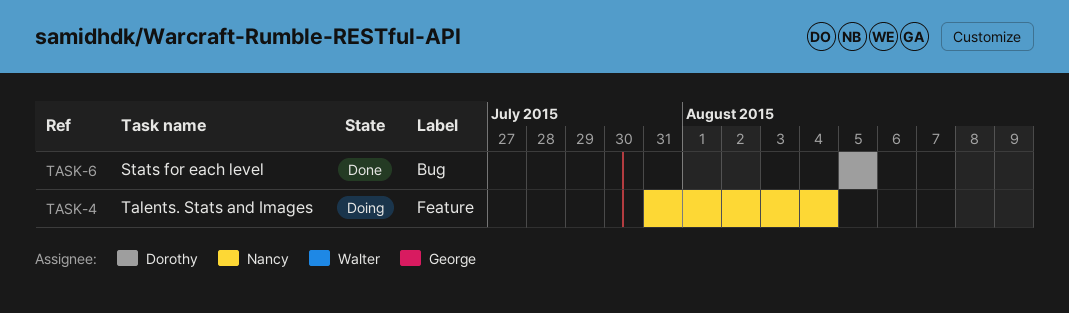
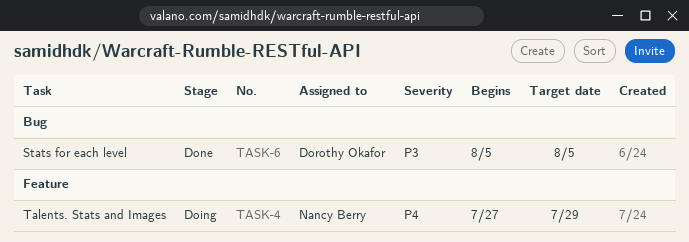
TASK-4, start: Jul 31 -> Jul 27
TASK-4, due: Aug 4 -> Jul 29

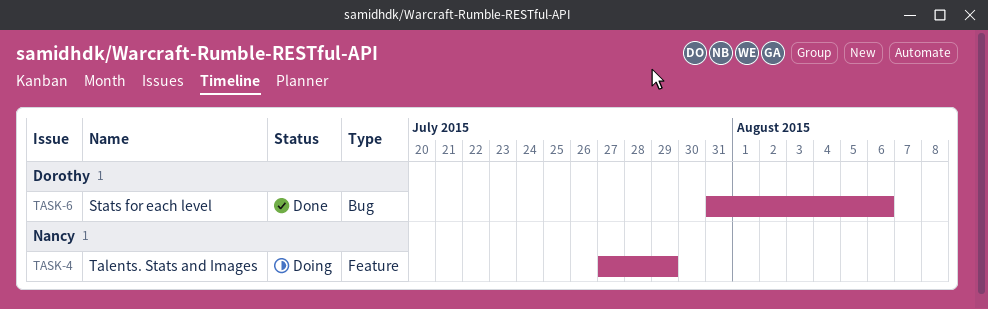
TASK-6, start: Aug 5 -> Jul 31
TASK-6, due: Aug 5 -> Aug 6

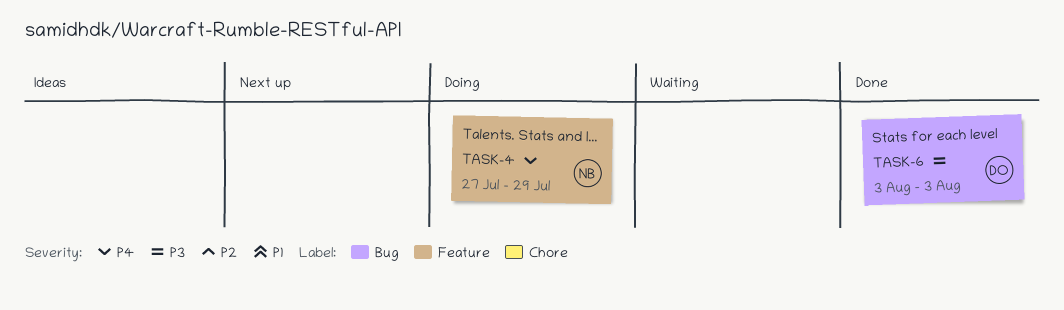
TASK-6, start: Jul 31 -> Aug 3
TASK-6, due: Aug 6 -> Aug 3

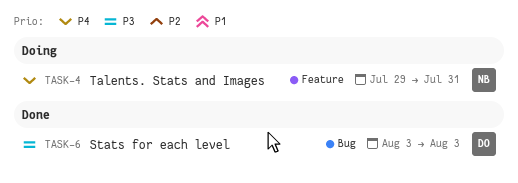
TASK-4, start: Jul 27 -> Jul 29
TASK-4, due: Jul 29 -> Jul 31

